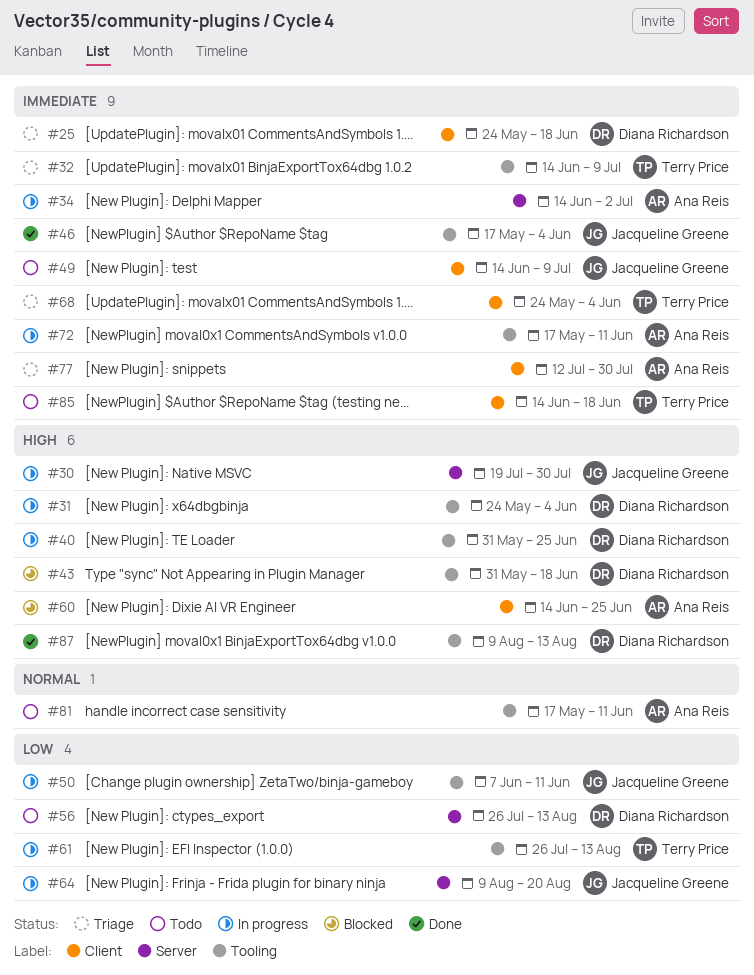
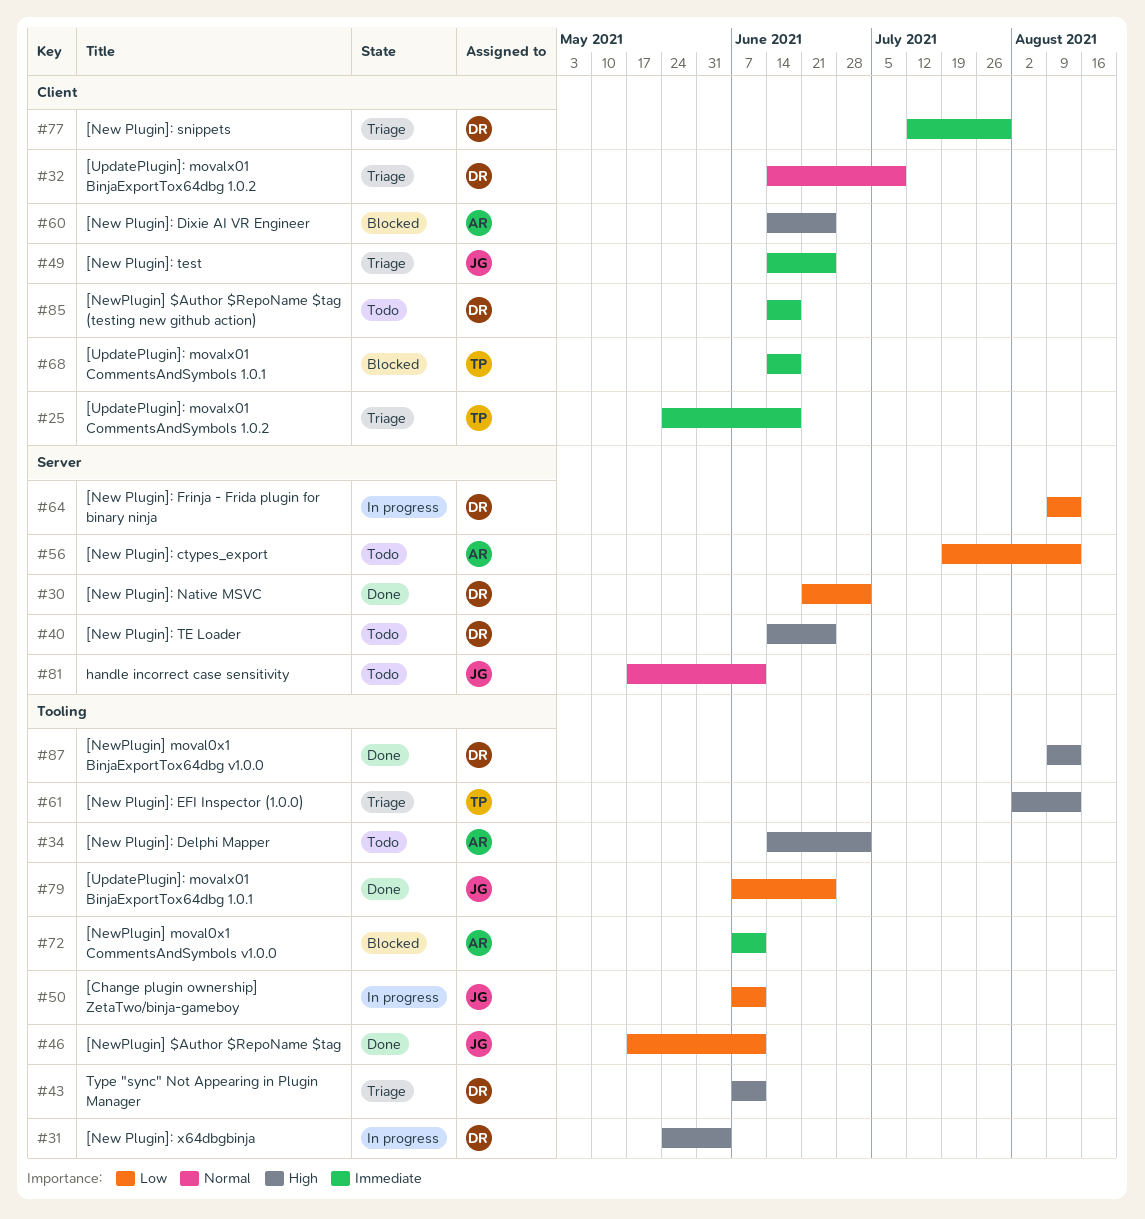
#25, owner: Diana Richardson -> Terry Price
#30, status: In progress -> Done
#30, owner: Jacqueline Greene -> Diana Richardson
#30, priority: High -> Low
#30, start: Jul 19 -> Jun 21
#30, due: Jul 30 -> Jul 2
#32, owner: Terry Price -> Diana Richardson
#32, priority: Immediate -> Normal
#32, label: Tooling -> Client
#34, status: In progress -> Todo
#34, priority: Immediate -> High
#34, label: Server -> Tooling
#40, status: In progress -> Todo
#40, label: Tooling -> Server
#40, start: May 31 -> Jun 14
#43, status: Blocked -> Triage
#43, start: May 31 -> Jun 7
#43, due: Jun 18 -> Jun 11
#46, priority: Immediate -> Low
#46, due: Jun 4 -> Jun 11
#49, status: Todo -> Triage
#49, due: Jul 9 -> Jun 25
#56, owner: Diana Richardson -> Ana Reis
#56, start: Jul 26 -> Jul 19
#61, status: In progress -> Triage
#61, priority: Low -> High
#61, start: Jul 26 -> Aug 2
#64, owner: Jacqueline Greene -> Diana Richardson
#64, due: Aug 20 -> Aug 13
#68, status: Triage -> Blocked
#68, start: May 24 -> Jun 14
#68, due: Jun 4 -> Jun 18
#72, status: In progress -> Blocked
#72, start: May 17 -> Jun 7
#77, owner: Ana Reis -> Diana Richardson
#79: none -> present
#81, owner: Ana Reis -> Jacqueline Greene
#81, label: Tooling -> Server
#85, owner: Terry Price -> Diana Richardson

